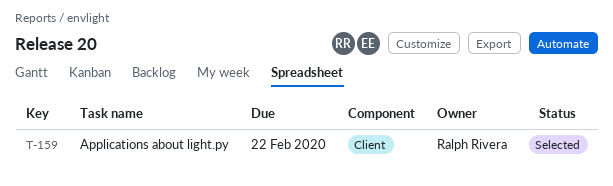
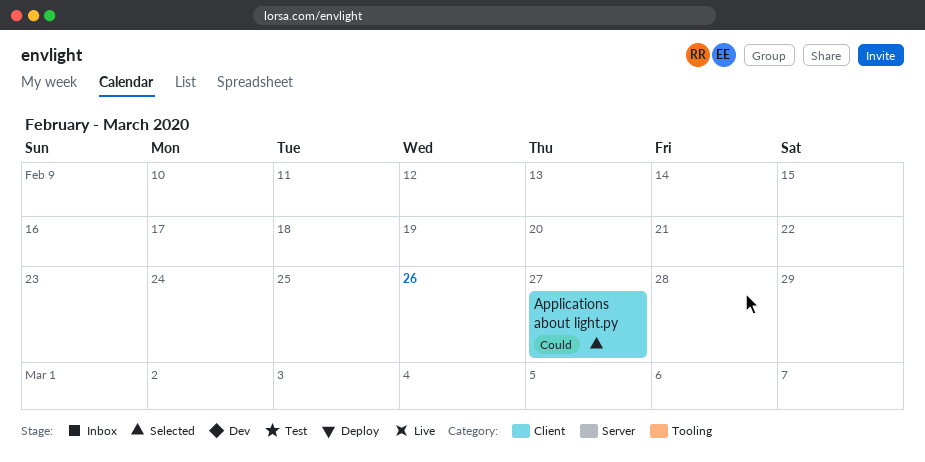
Applications about light.py, due: Feb 22 -> Feb 27

